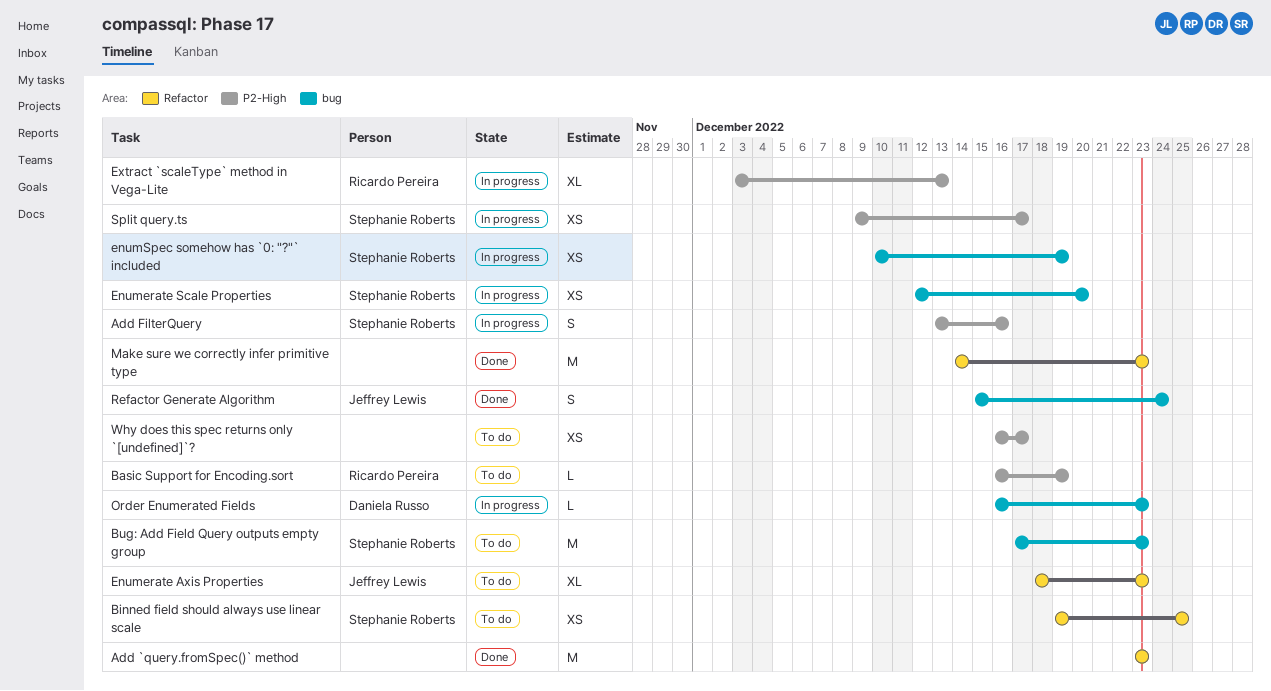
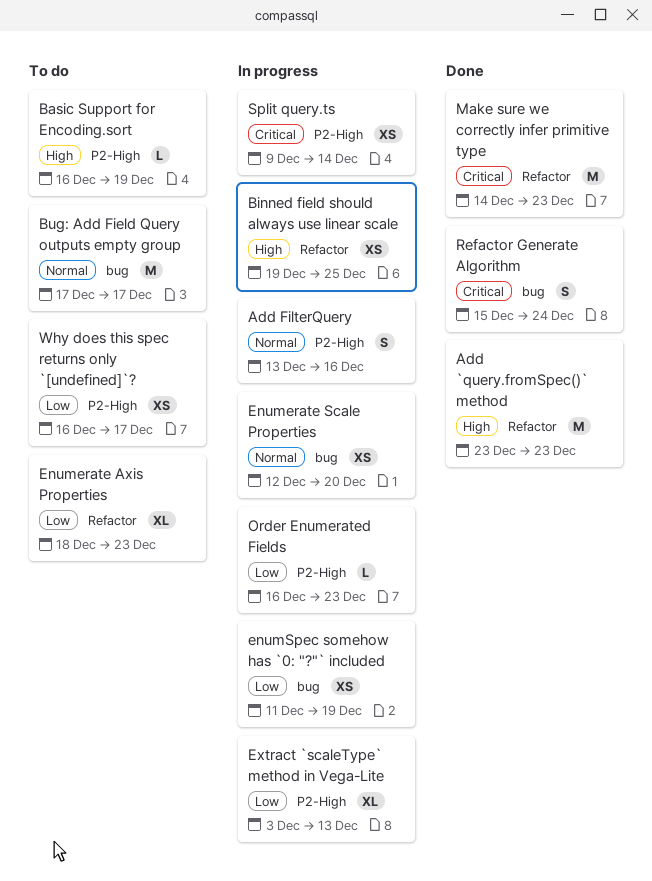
Binned field should always use linear scale, status: To do -> In progress
Bug: Add Field Query outputs empty group, due: Dec 23 -> Dec 17
enumSpec somehow has `0: "?"` included, start: Dec 10 -> Dec 11
Order Enumerated Fields, label: bug -> P2-High
Split query.ts, due: Dec 17 -> Dec 14

